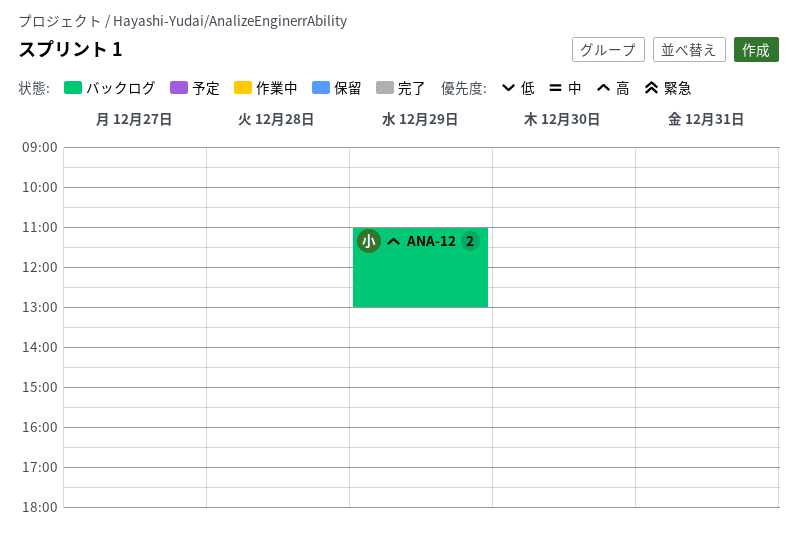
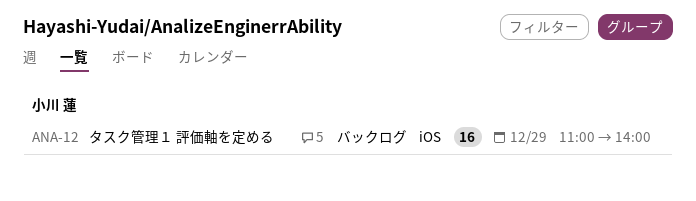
ANA-12, estimate: 2 -> 16
ANA-12, ends: 13:00 -> 14:00

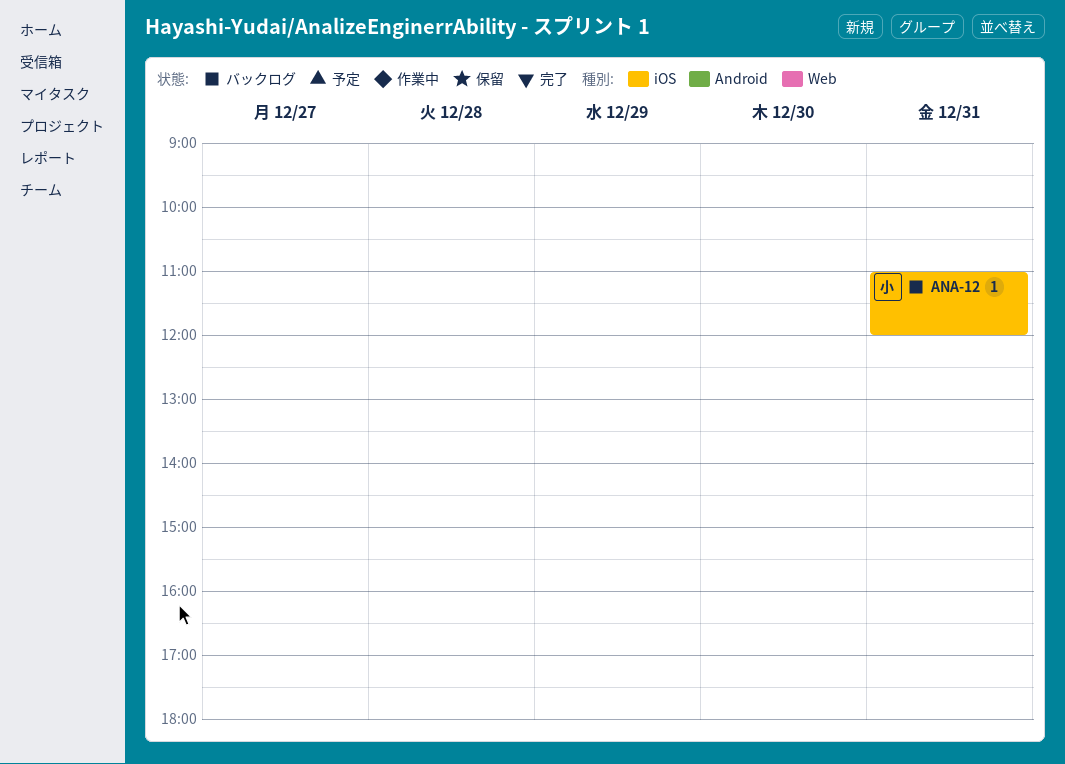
ANA-12, estimate: 16 -> 1
ANA-12, day: Dec 29 -> Dec 31
ANA-12, ends: 14:00 -> 12:00

